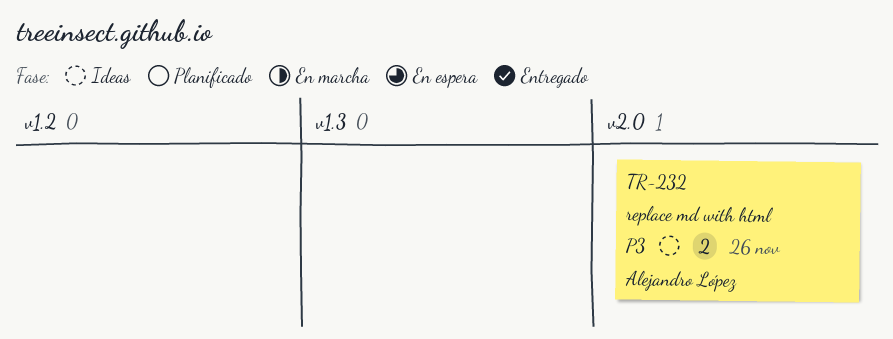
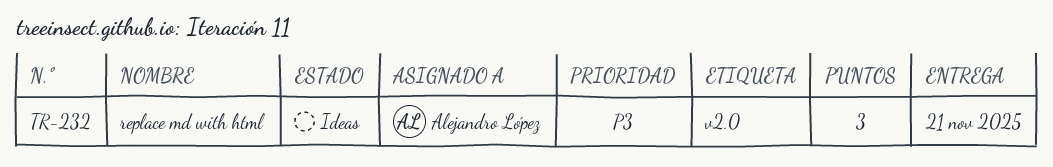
TR-232, estimate: 2 -> 3
TR-232, due: Nov 26 -> Nov 21

